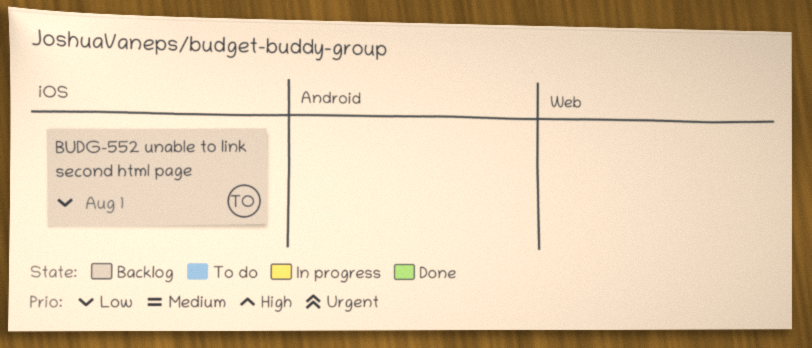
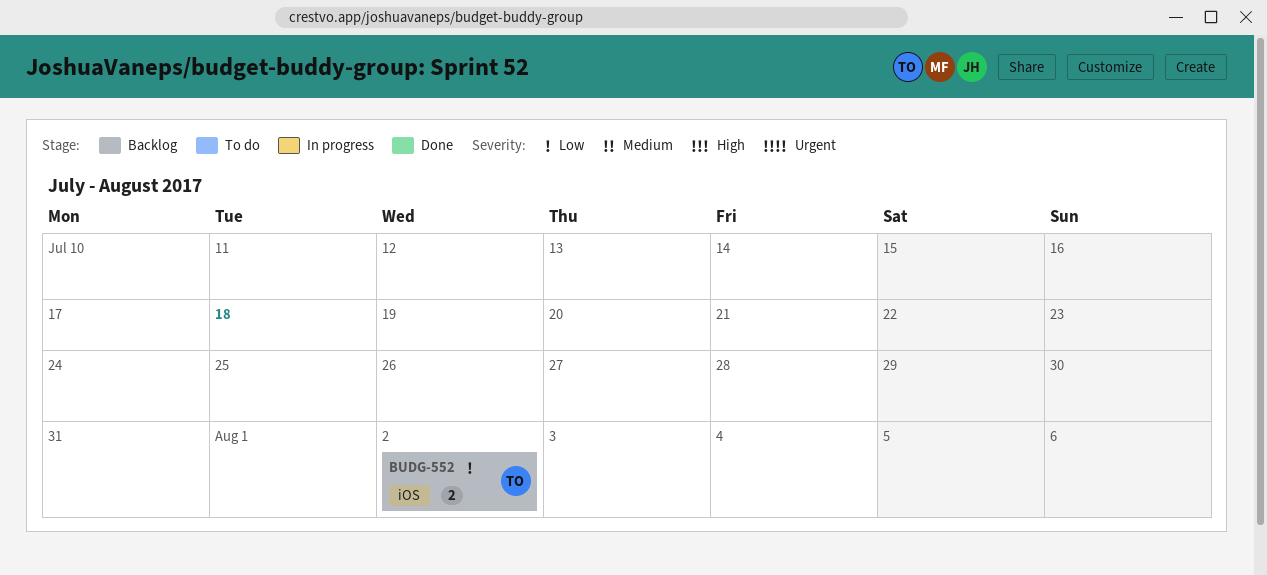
BUDG-552, due: Aug 1 -> Aug 2

